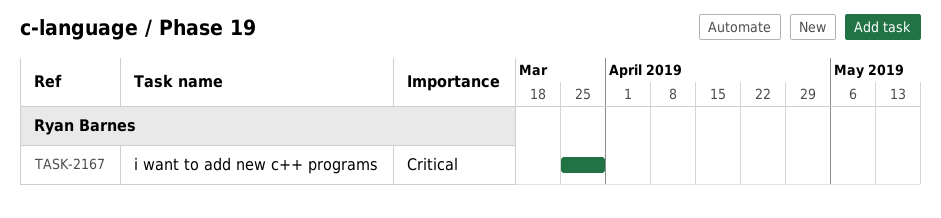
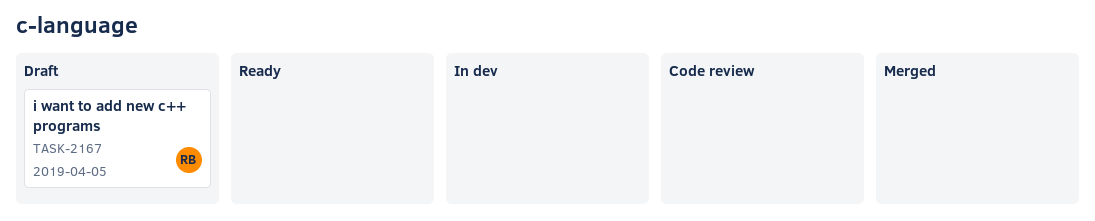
TASK-2167, due: Mar 29 -> Apr 5

